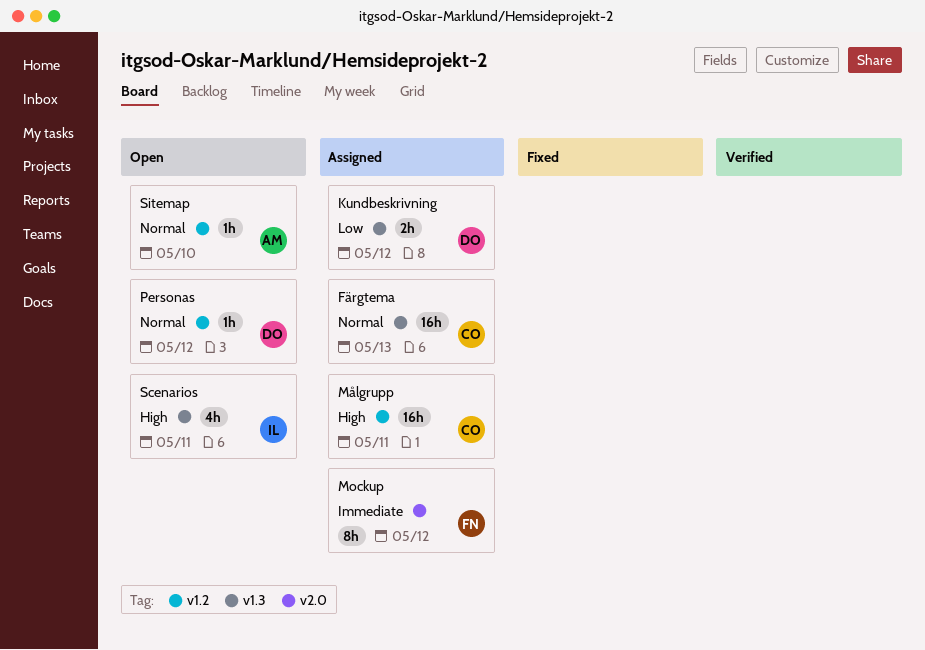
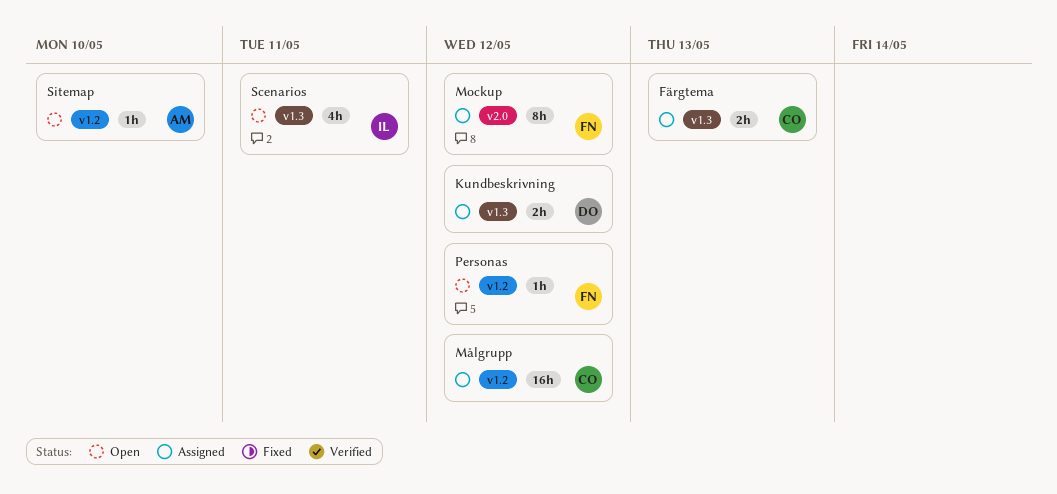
Färgtema, estimate: 16h -> 2h
Målgrupp, due: May 11 -> May 12
Personas, owner: DO -> FN

